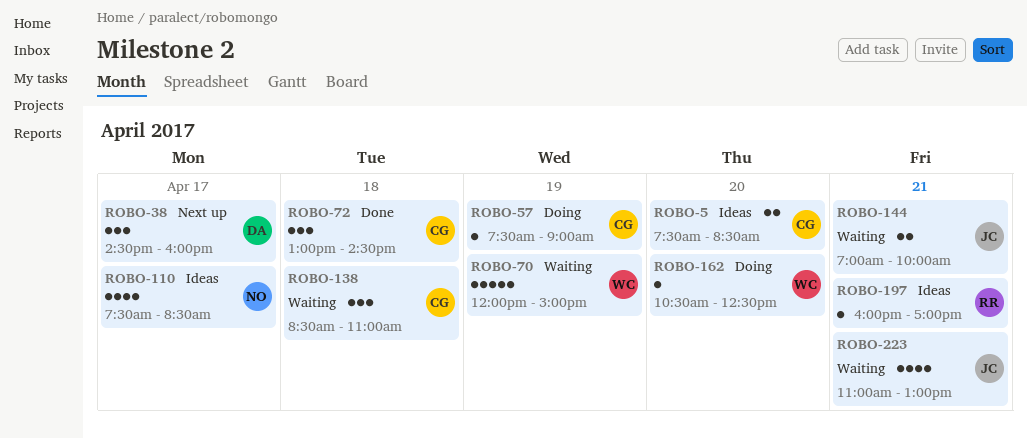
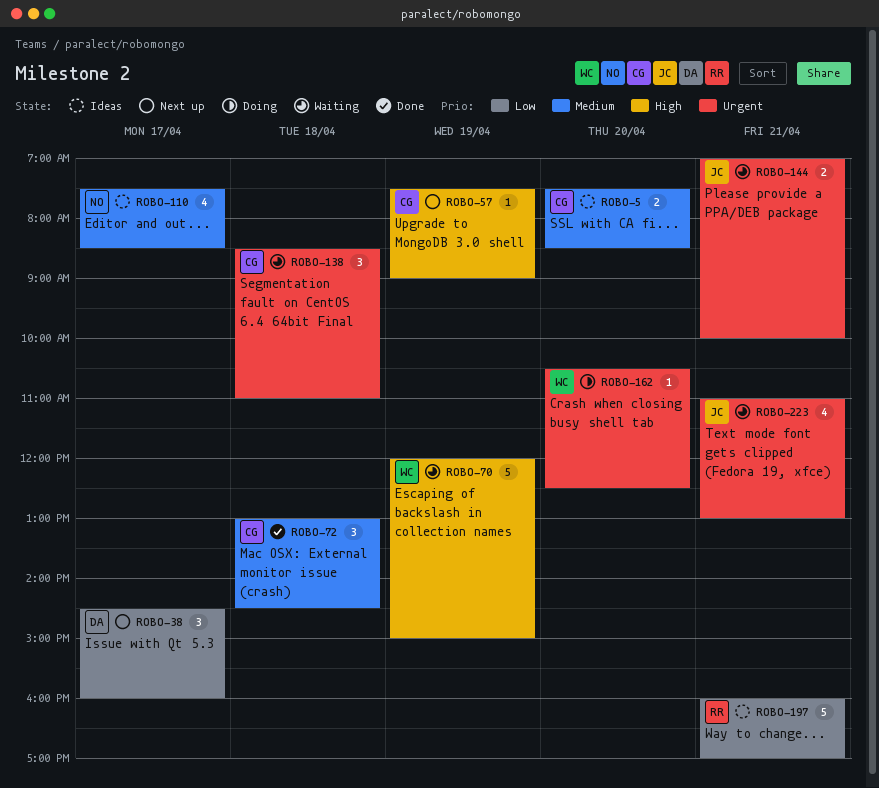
ROBO-57, status: Doing -> Next up
ROBO-197, estimate: 1 -> 5

